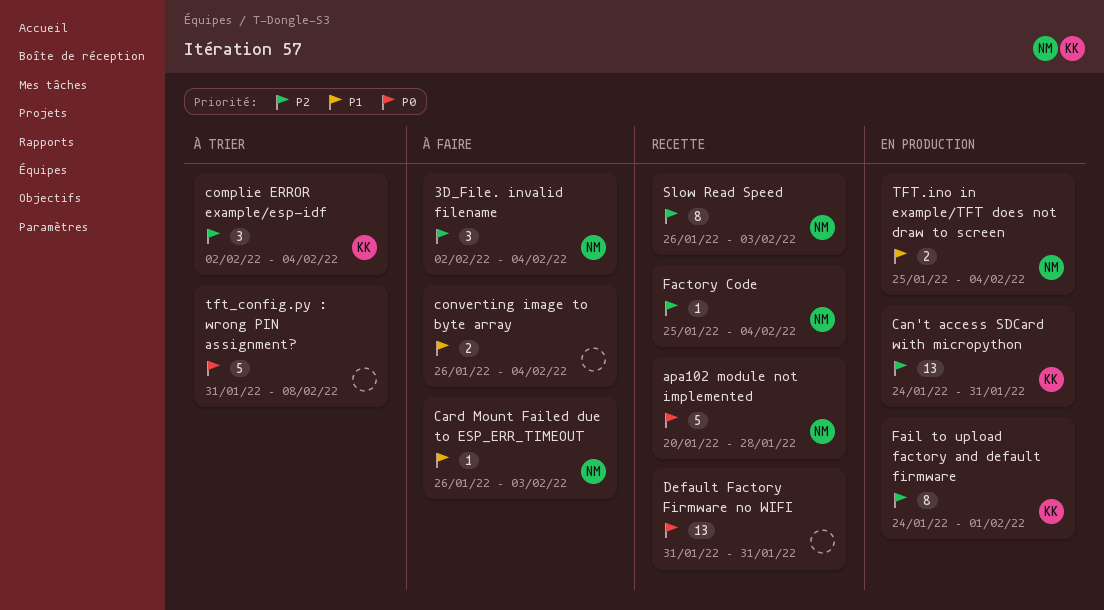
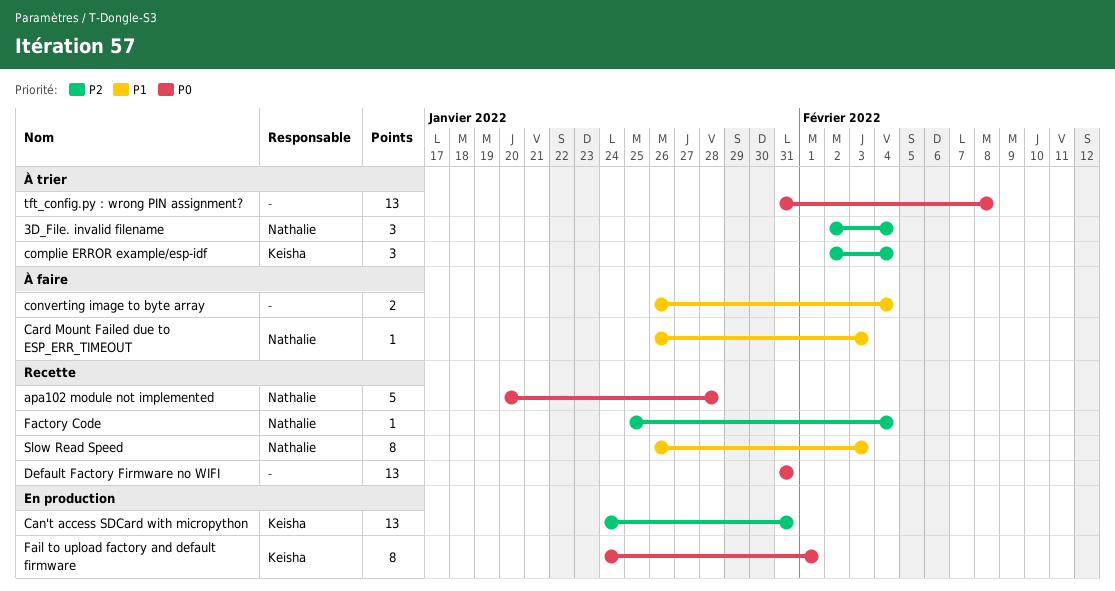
3D_File. invalid filename, status: À faire -> À trier
Fail to upload factory and default firmware, priority: P2 -> P0
Slow Read Speed, priority: P2 -> P1
TFT.ino in example/TFT does not draw to screen: present -> none
tft_config.py : wrong PIN assignment?, estimate: 5 -> 13

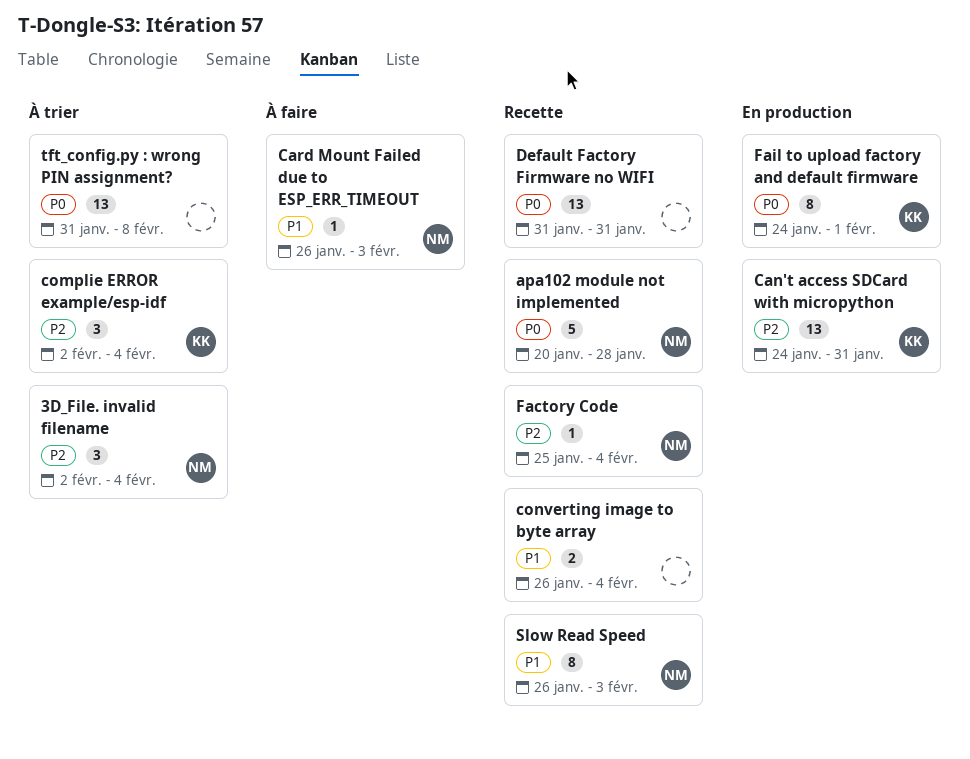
converting image to byte array, status: À faire -> Recette

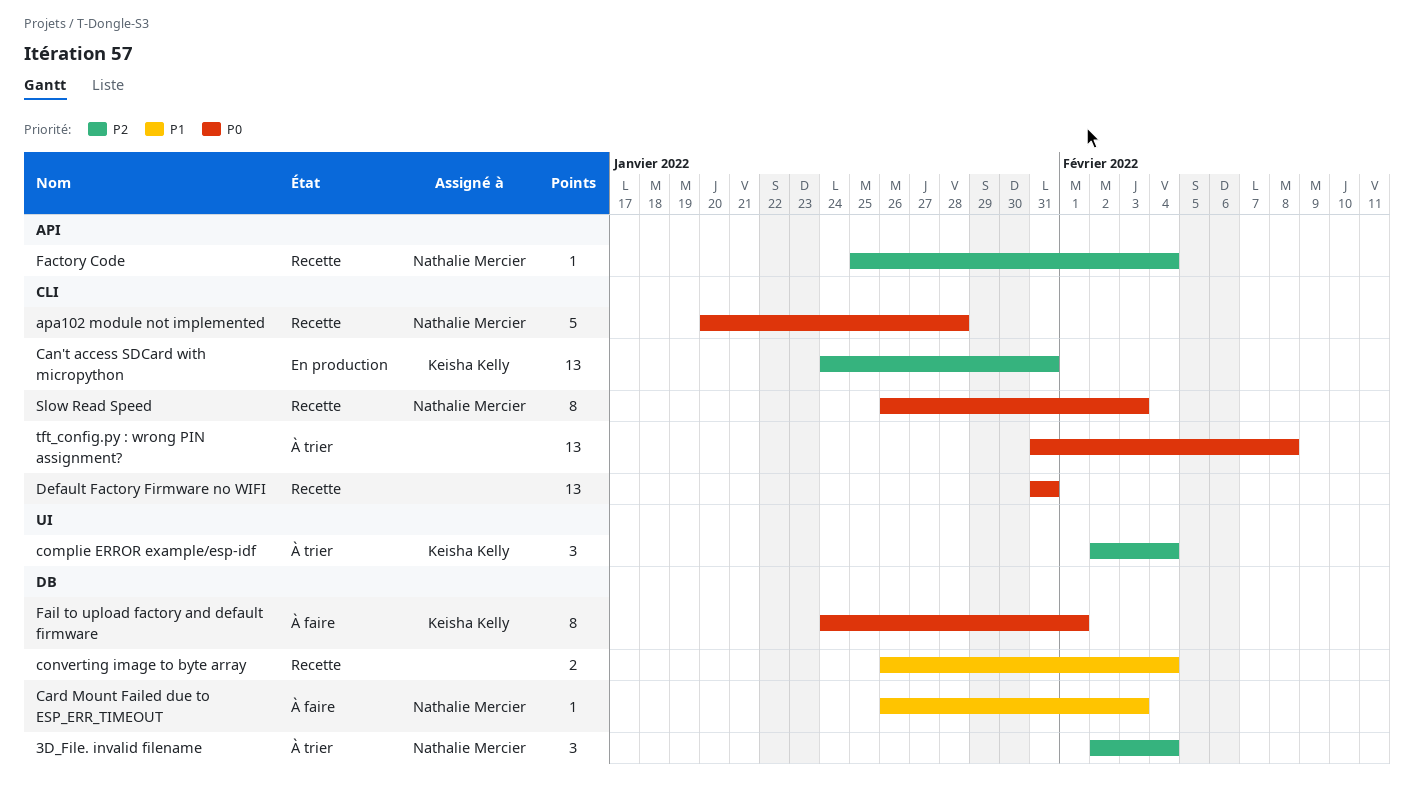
Fail to upload factory and default firmware, status: En production -> À faire
Slow Read Speed, priority: P1 -> P0

